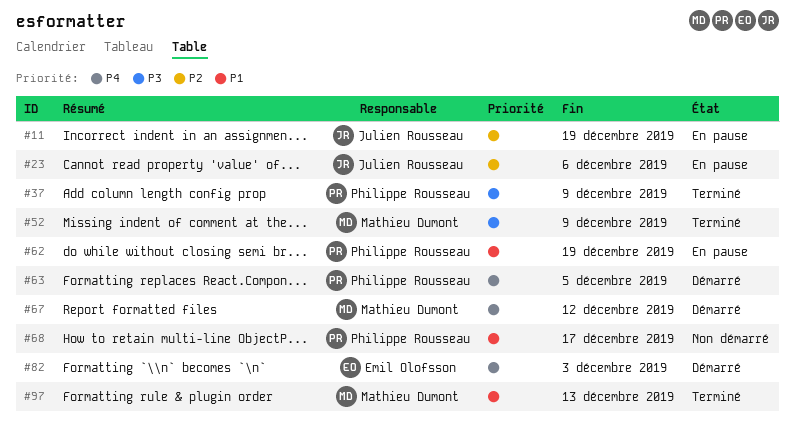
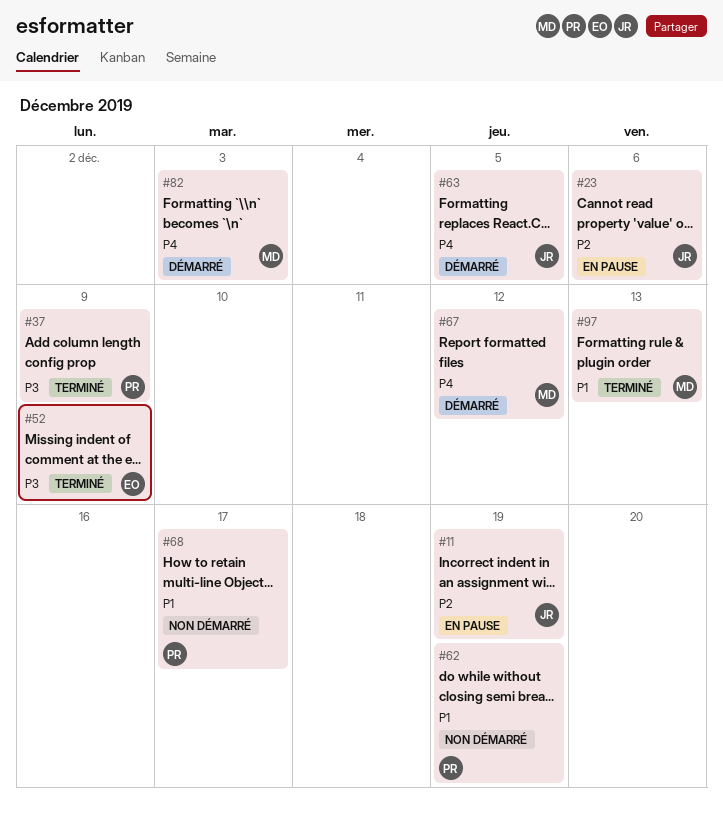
#52, owner: Mathieu Dumont -> Emil Olofsson
#62, status: En pause -> Non démarré
#63, owner: Philippe Rousseau -> Julien Rousseau
#82, owner: Emil Olofsson -> Mathieu Dumont

